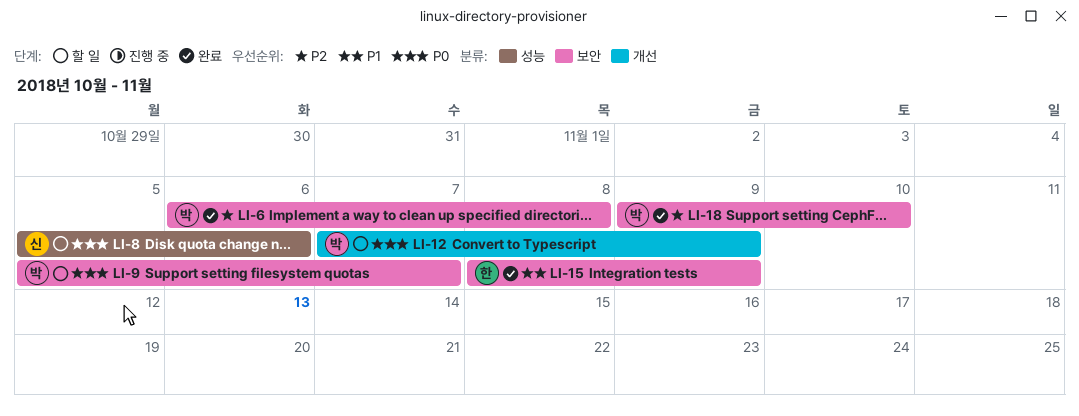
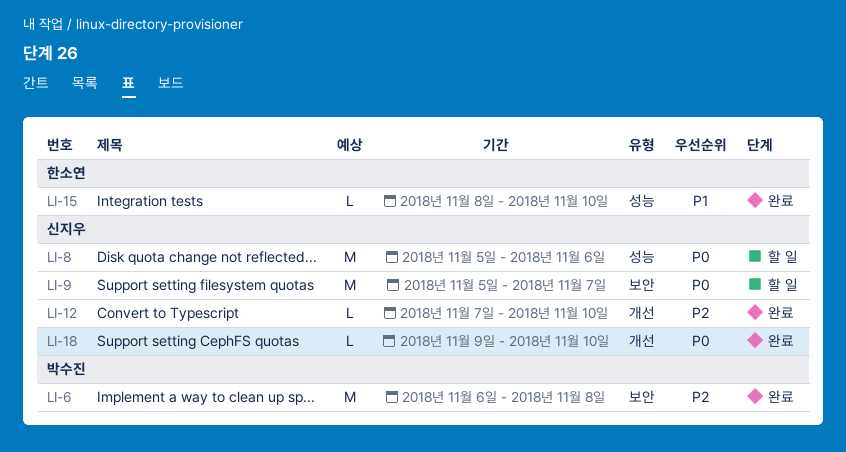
LI-9, owner: 박수진 -> 신지우
LI-12, status: 할 일 -> 완료
LI-12, owner: 박수진 -> 신지우
LI-12, priority: P0 -> P2
LI-12, due: Nov 9 -> Nov 10
LI-15, label: 보안 -> 성능
LI-15, due: Nov 9 -> Nov 10
LI-18, owner: 박수진 -> 신지우
LI-18, priority: P2 -> P0
LI-18, label: 보안 -> 개선

